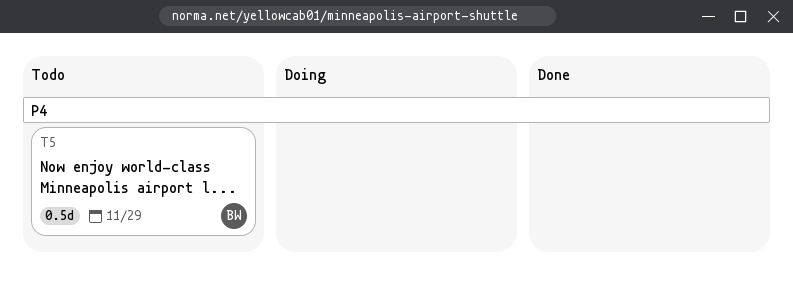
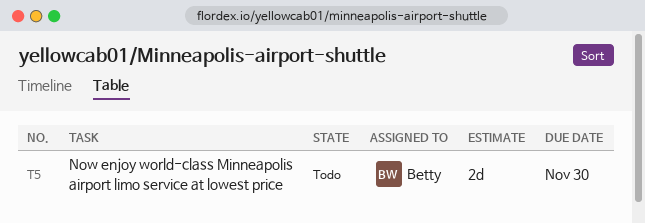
T5, estimate: 0.5d -> 2d
T5, due: Nov 29 -> Nov 30

